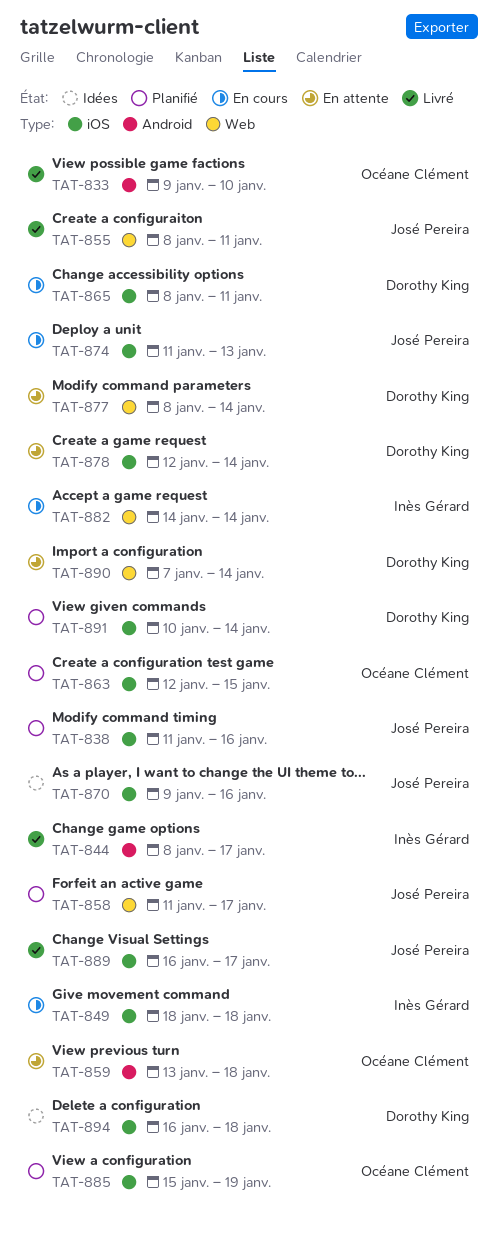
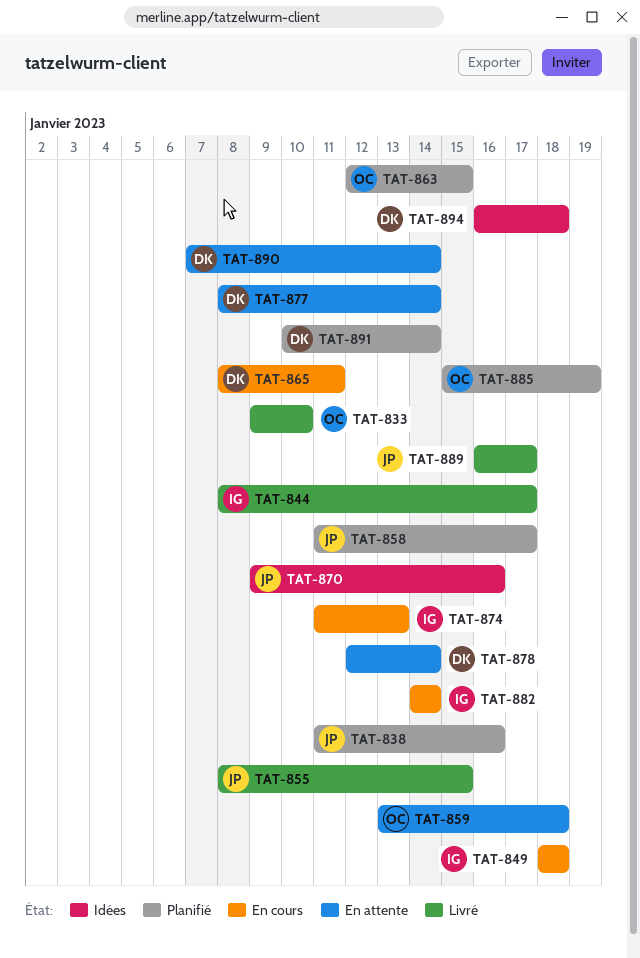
TAT-855, due: Jan 11 -> Jan 15
TAT-874, owner: José Pereira -> Inès Gérard

